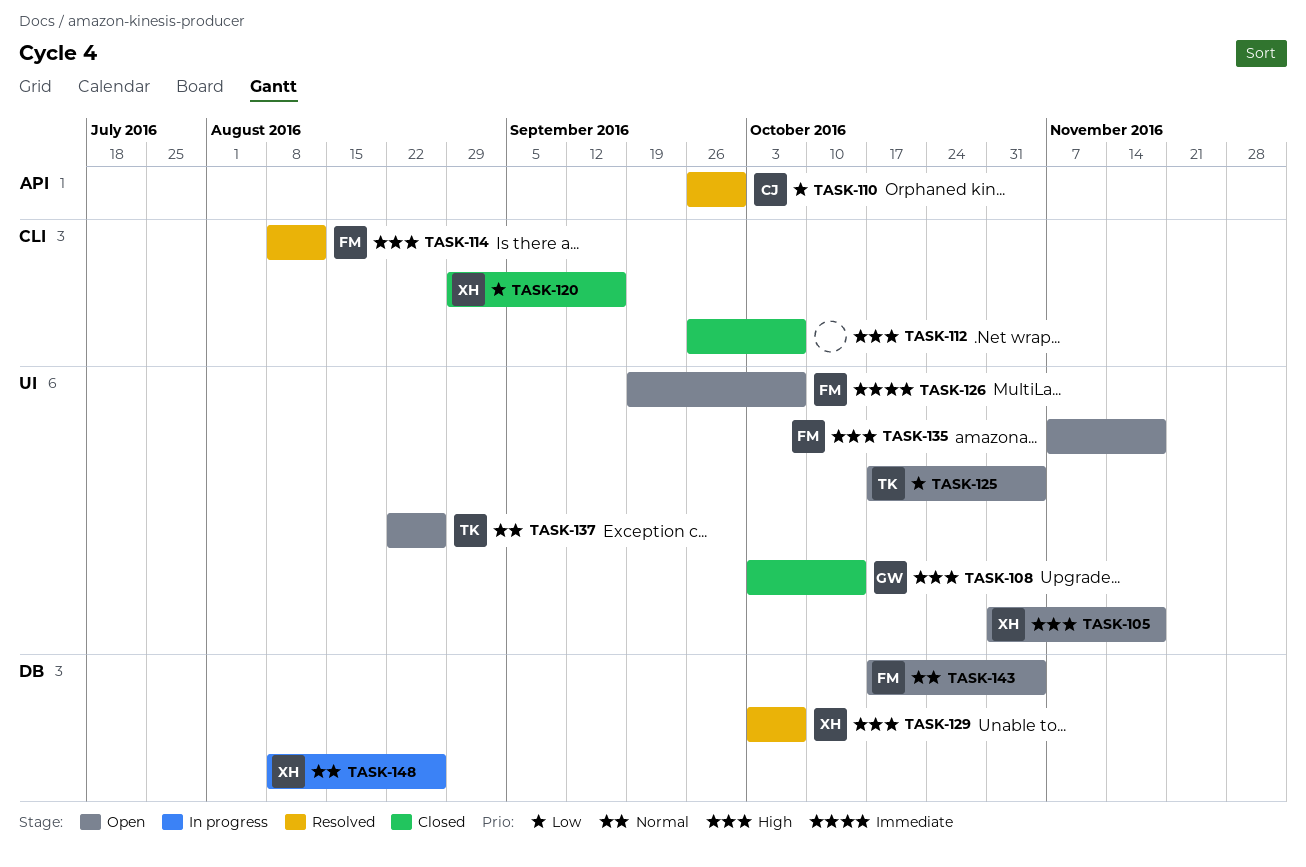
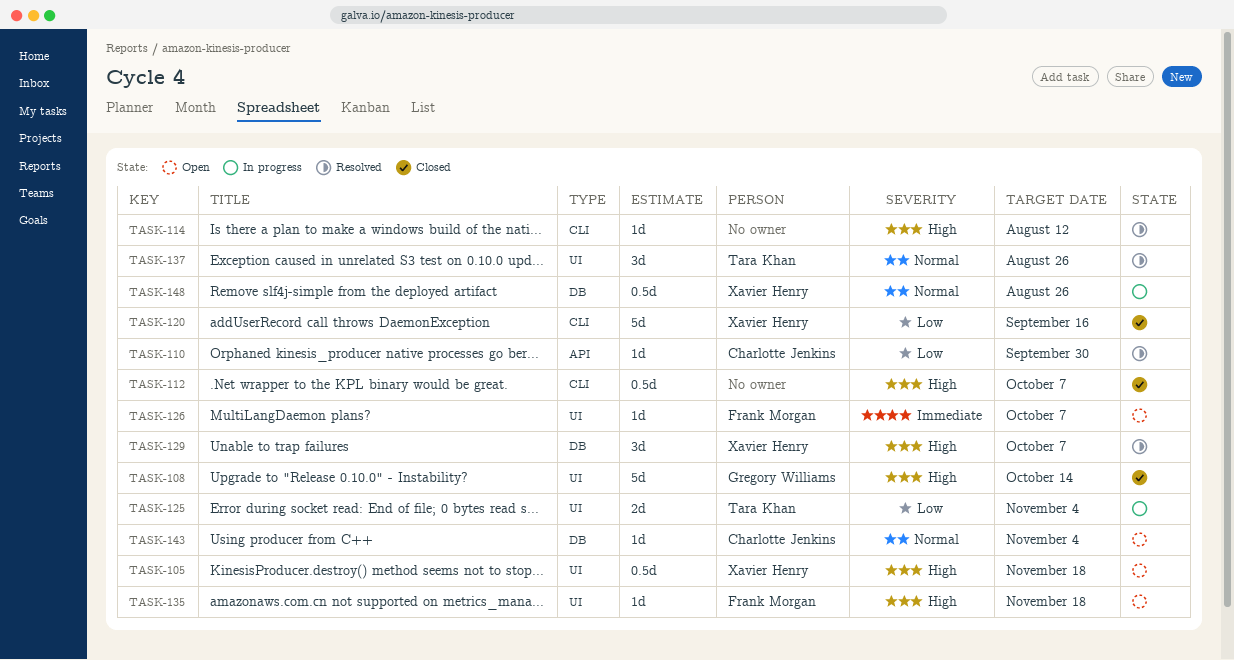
TASK-114, owner: Frank Morgan -> none
TASK-125, status: Open -> In progress
TASK-137, status: Open -> Resolved
TASK-143, owner: Frank Morgan -> Charlotte Jenkins

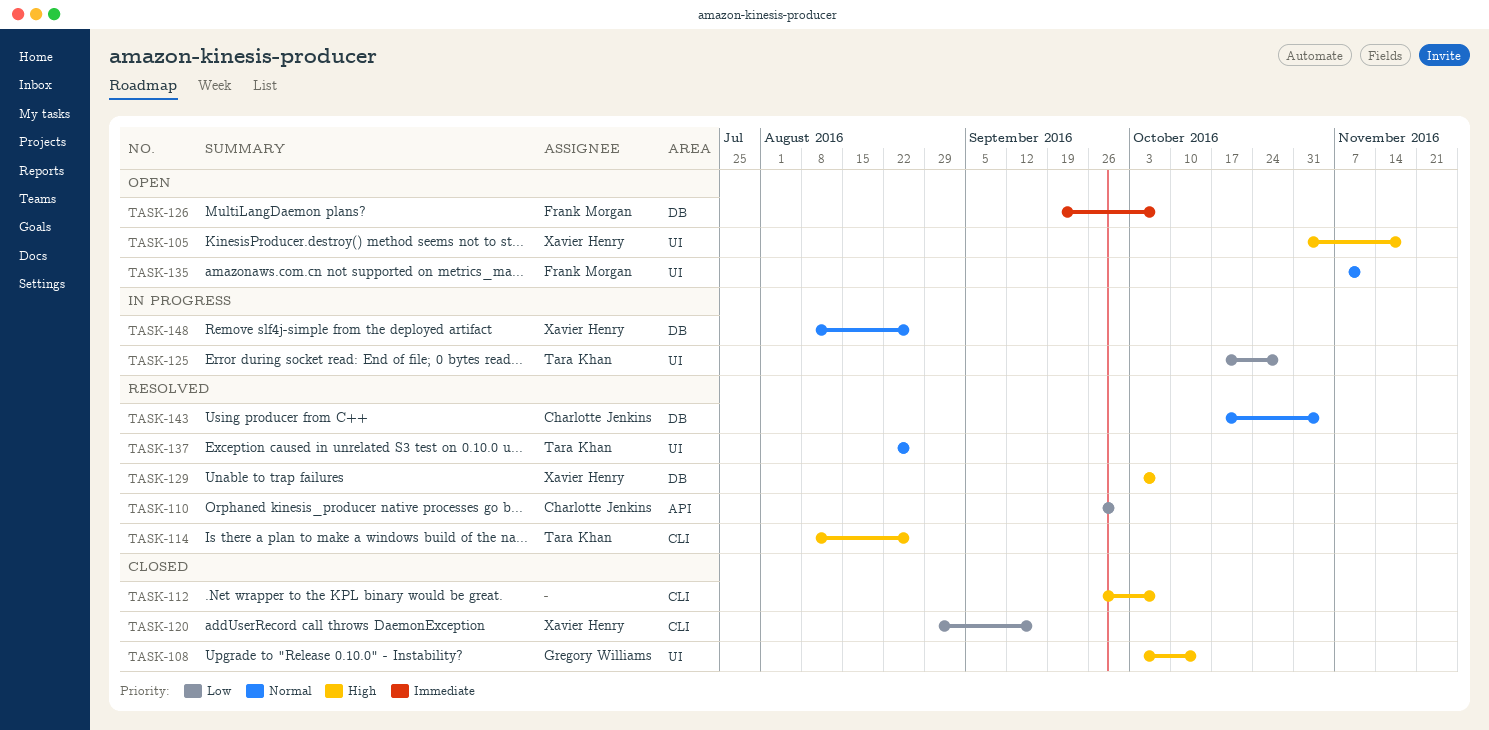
TASK-114, owner: none -> Tara Khan
TASK-114, due: Aug 12 -> Aug 26
TASK-125, due: Nov 4 -> Oct 28
TASK-126, label: UI -> DB
TASK-135, priority: High -> Normal
TASK-135, due: Nov 18 -> Nov 11
TASK-143, status: Open -> Resolved

